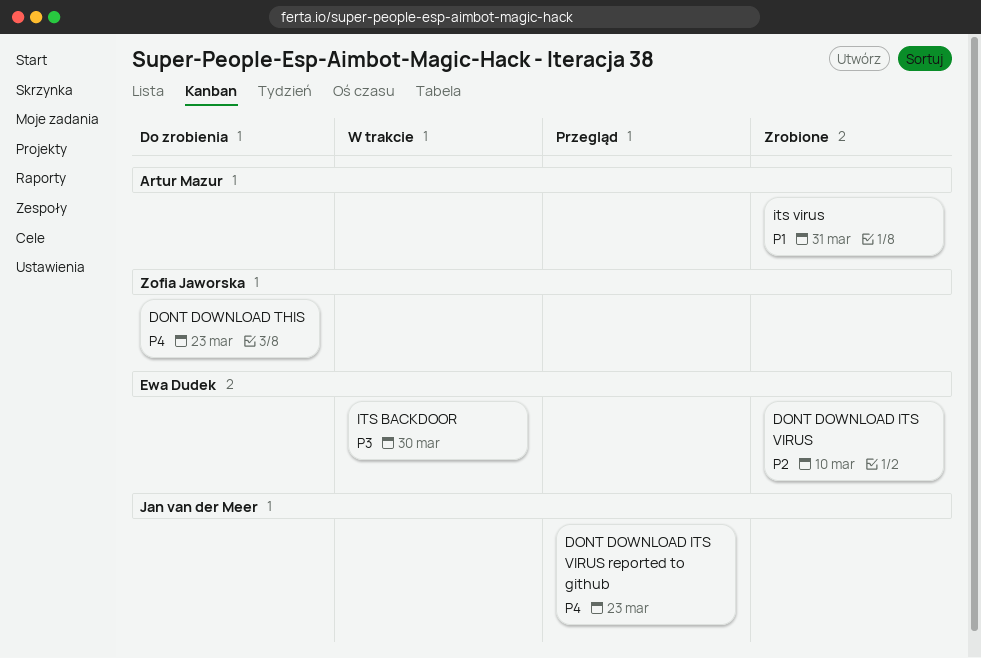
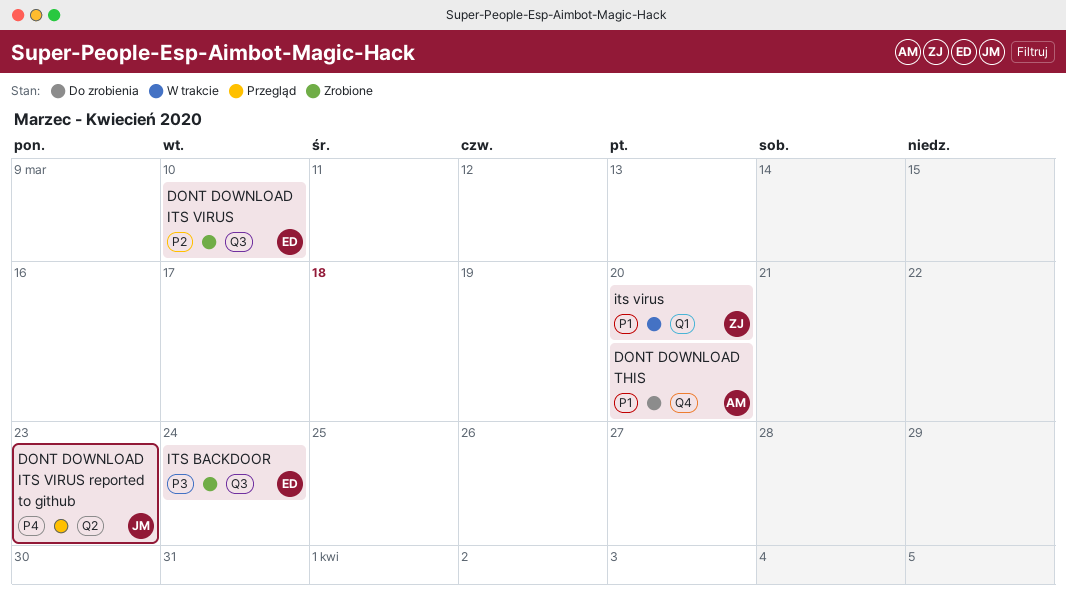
DONT DOWNLOAD THIS, owner: Zofia Jaworska -> Artur Mazur
DONT DOWNLOAD THIS, priority: P4 -> P1
DONT DOWNLOAD THIS, due: Mar 23 -> Mar 20
ITS BACKDOOR, status: W trakcie -> Zrobione
ITS BACKDOOR, due: Mar 30 -> Mar 24
its virus, status: Zrobione -> W trakcie
its virus, owner: Artur Mazur -> Zofia Jaworska
its virus, due: Mar 31 -> Mar 20

